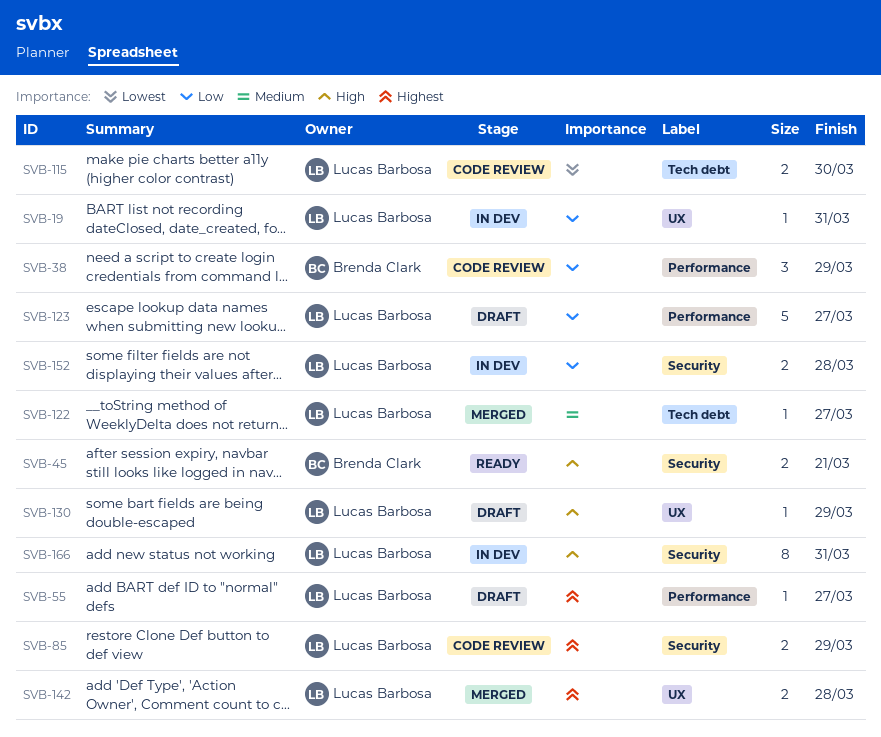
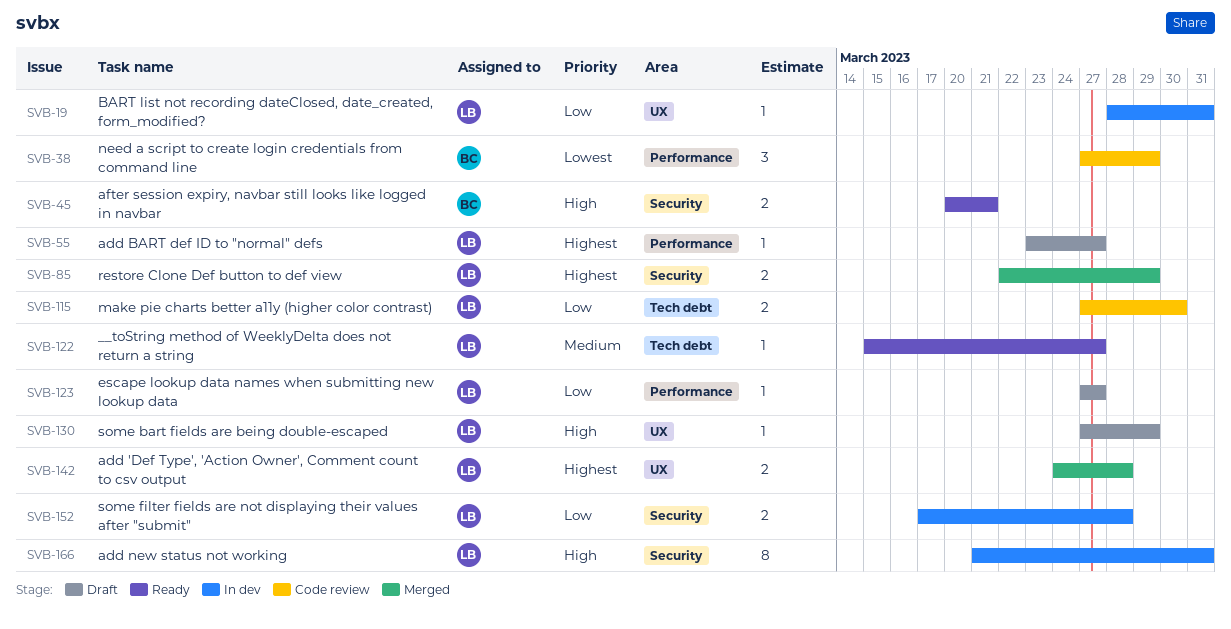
SVB-38, priority: Low -> Lowest
SVB-85, status: Code review -> Merged
SVB-115, priority: Lowest -> Low
SVB-122, status: Merged -> Ready
SVB-123, estimate: 5 -> 1

